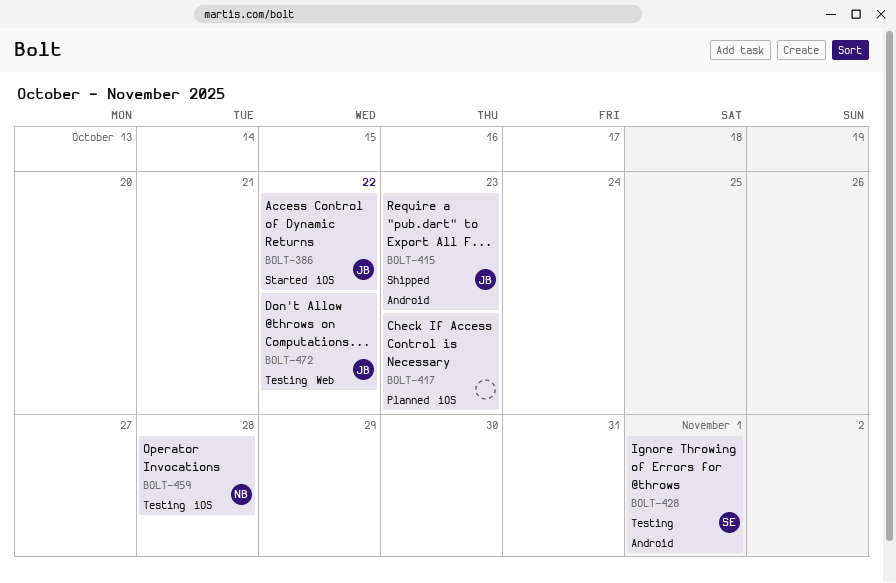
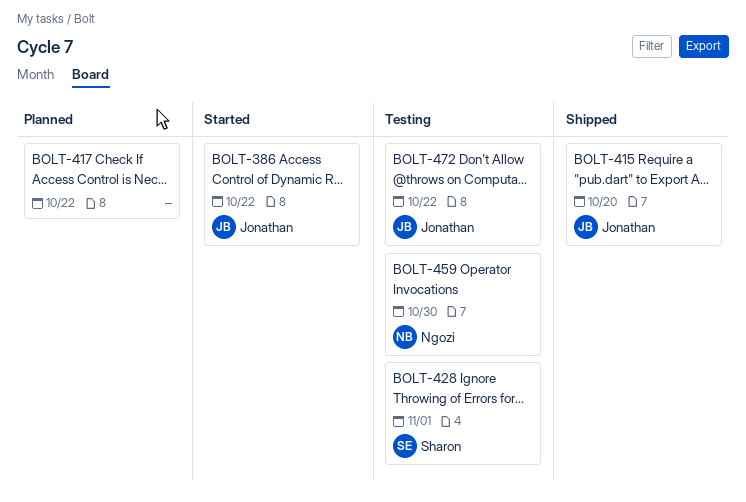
BOLT-415, due: Oct 23 -> Oct 20
BOLT-417, due: Oct 23 -> Oct 22
BOLT-459, due: Oct 28 -> Oct 30

